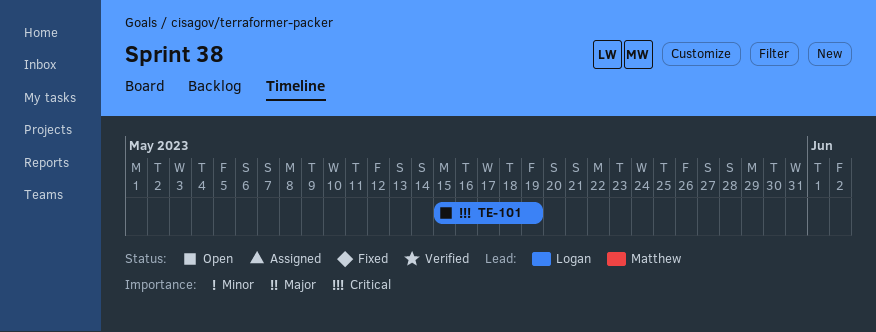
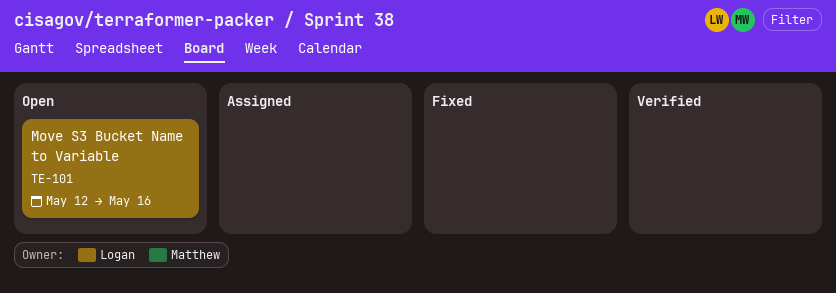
TE-101, start: May 15 -> May 12
TE-101, due: May 19 -> May 16

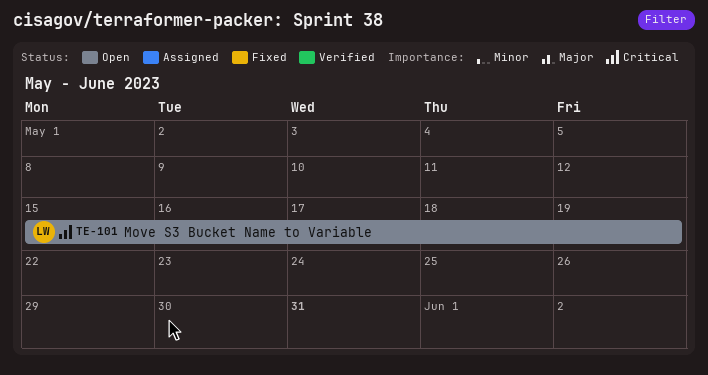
TE-101, start: May 12 -> May 15
TE-101, due: May 16 -> May 19

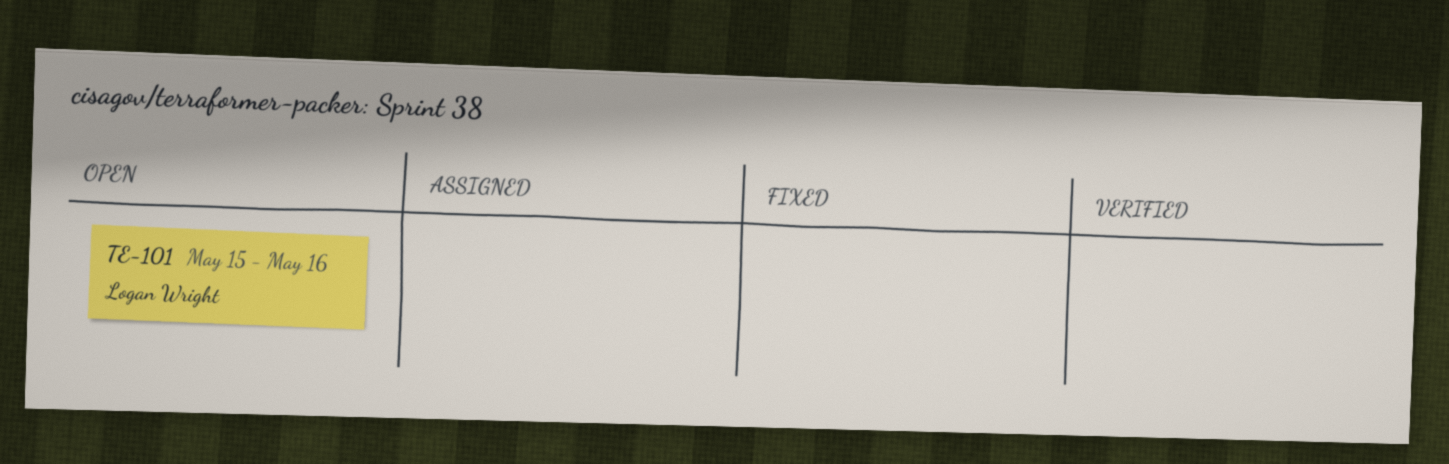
TE-101, due: May 19 -> May 16

